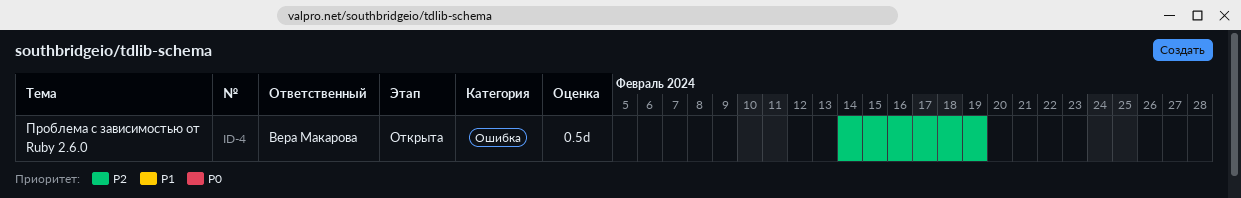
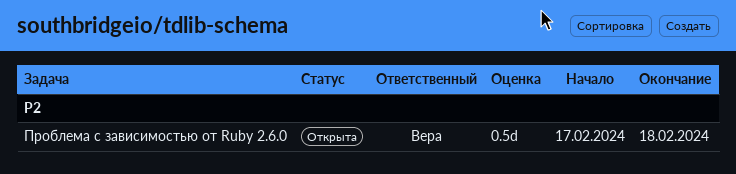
Проблема с зависимостью от Ruby 2.6.0, start: Feb 14 -> Feb 17
Проблема с зависимостью от Ruby 2.6.0, due: Feb 19 -> Feb 18

